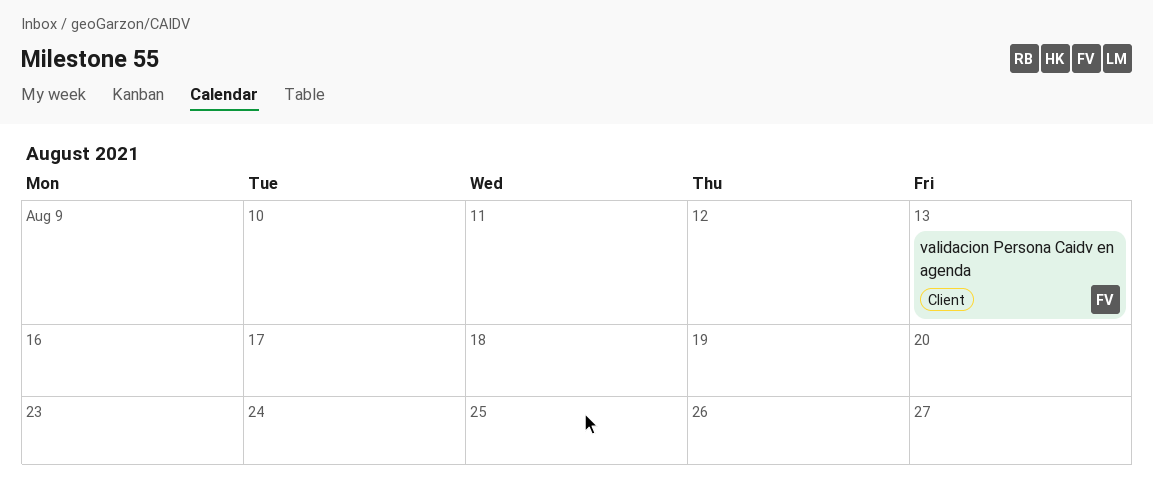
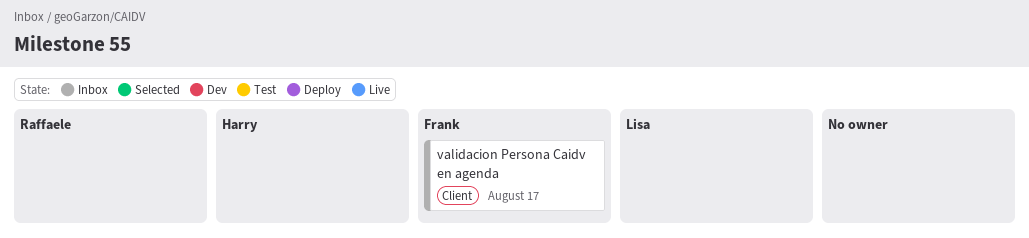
validacion Persona Caidv en agenda, due: Aug 13 -> Aug 17

